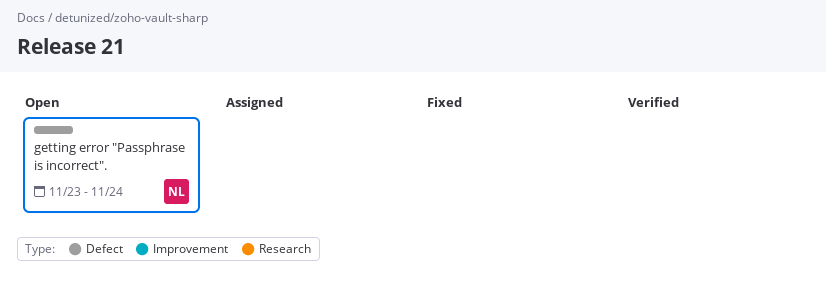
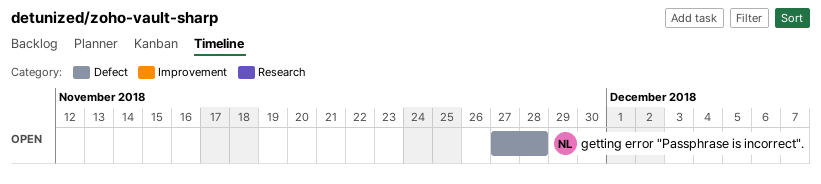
getting error "Passphrase is incorrect"., start: Nov 23 -> Nov 27
getting error "Passphrase is incorrect"., due: Nov 24 -> Nov 28

